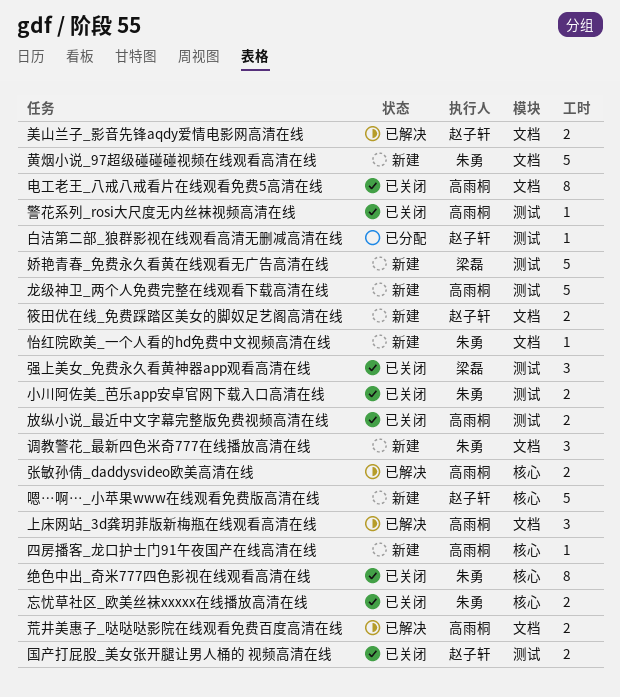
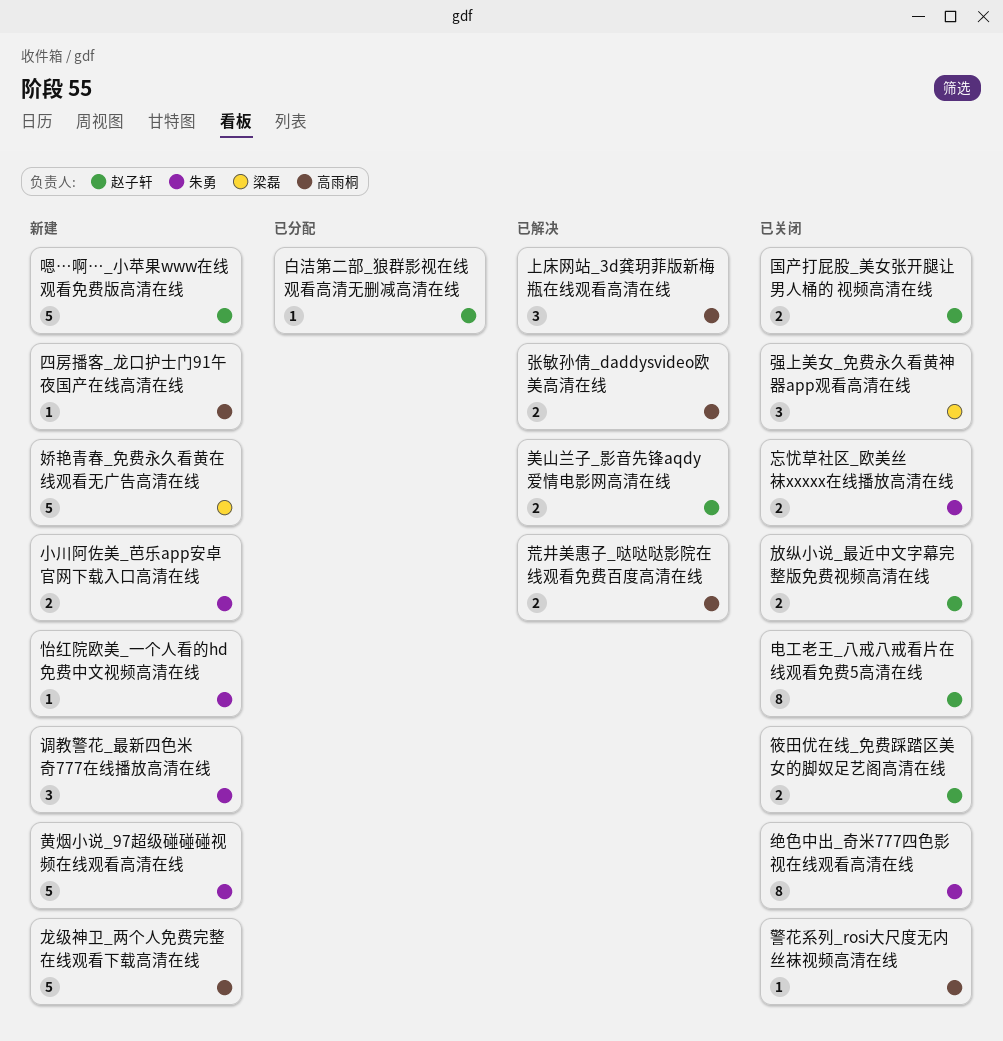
小川阿佐美_芭乐app安卓官网下载入口高清在线, status: 已关闭 -> 新建
放纵小说_最近中文字幕完整版免费视频高清在线, owner: 高雨桐 -> 赵子轩
电工老王_八戒八戒看片在线观看免费5高清在线, owner: 高雨桐 -> 赵子轩
筱田优在线_免费踩踏区美女的脚奴足艺阁高清在线, status: 新建 -> 已关闭

